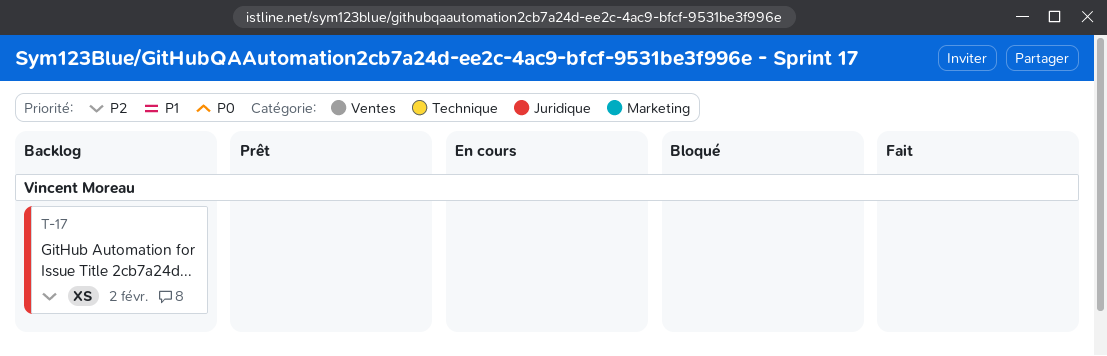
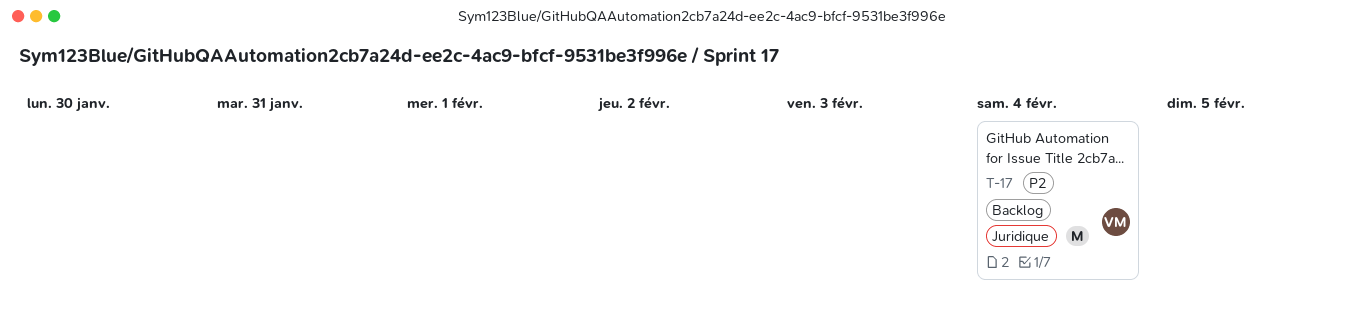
T-17, estimate: XS -> M
T-17, due: Feb 2 -> Feb 4

